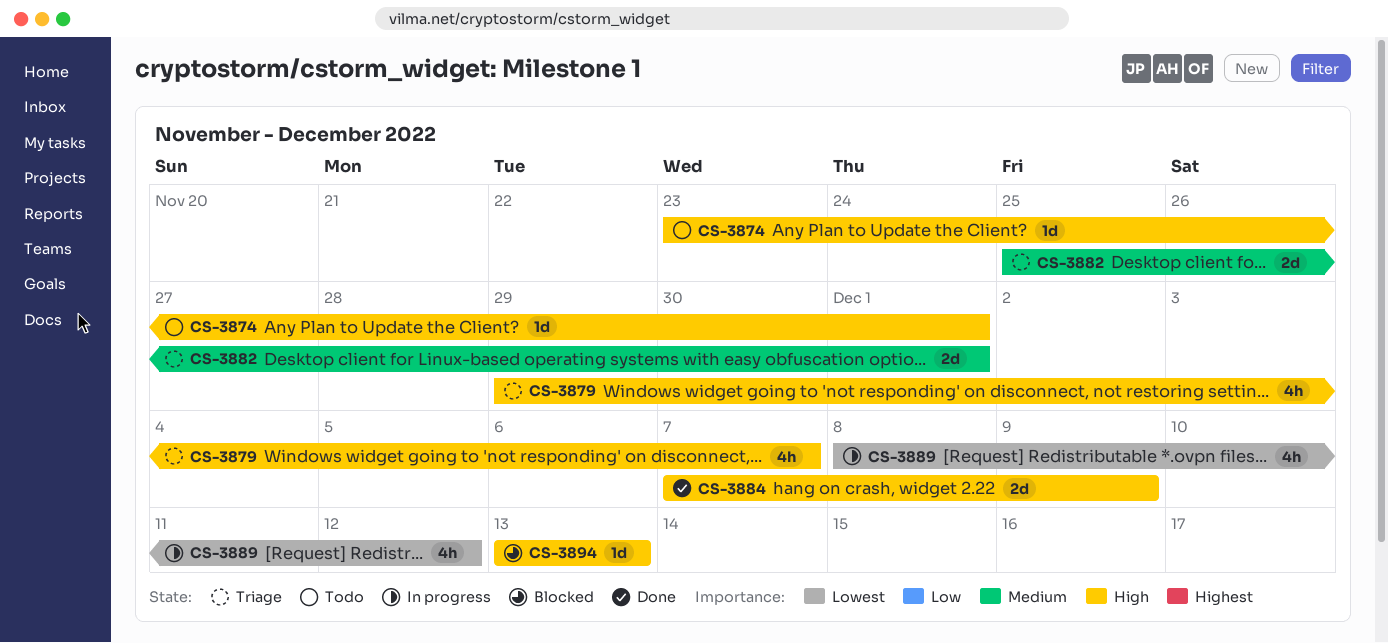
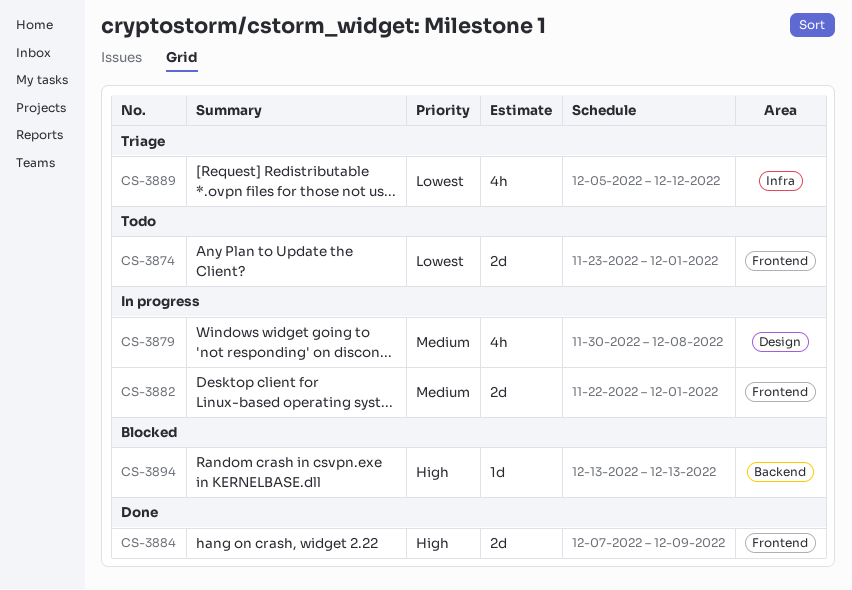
CS-3874, priority: High -> Lowest
CS-3874, estimate: 1d -> 2d
CS-3879, status: Triage -> In progress
CS-3879, priority: High -> Medium
CS-3879, start: Nov 29 -> Nov 30
CS-3879, due: Dec 7 -> Dec 8
CS-3882, status: Triage -> In progress
CS-3882, start: Nov 25 -> Nov 22
CS-3889, status: In progress -> Triage
CS-3889, start: Dec 8 -> Dec 5

